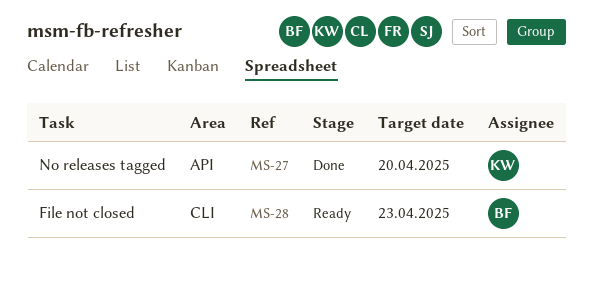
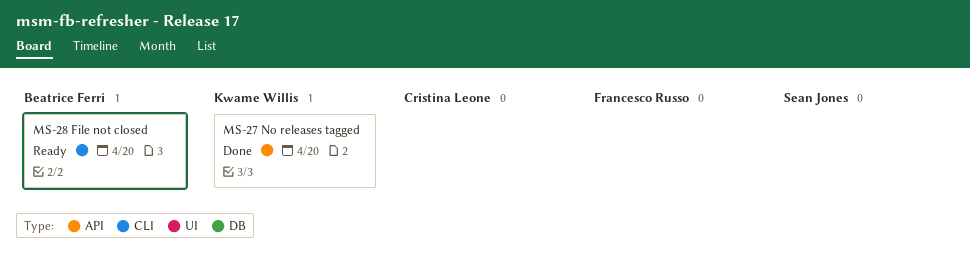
MS-28, due: Apr 23 -> Apr 20

